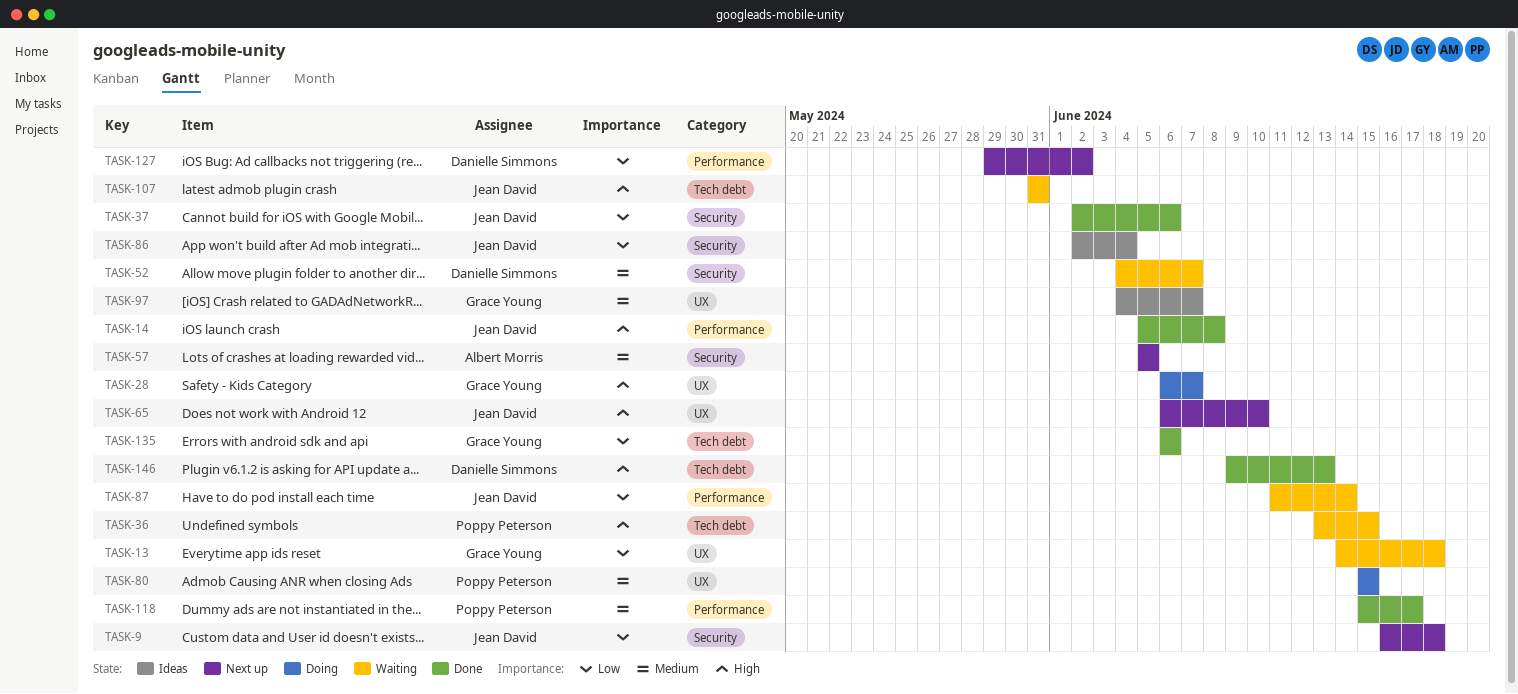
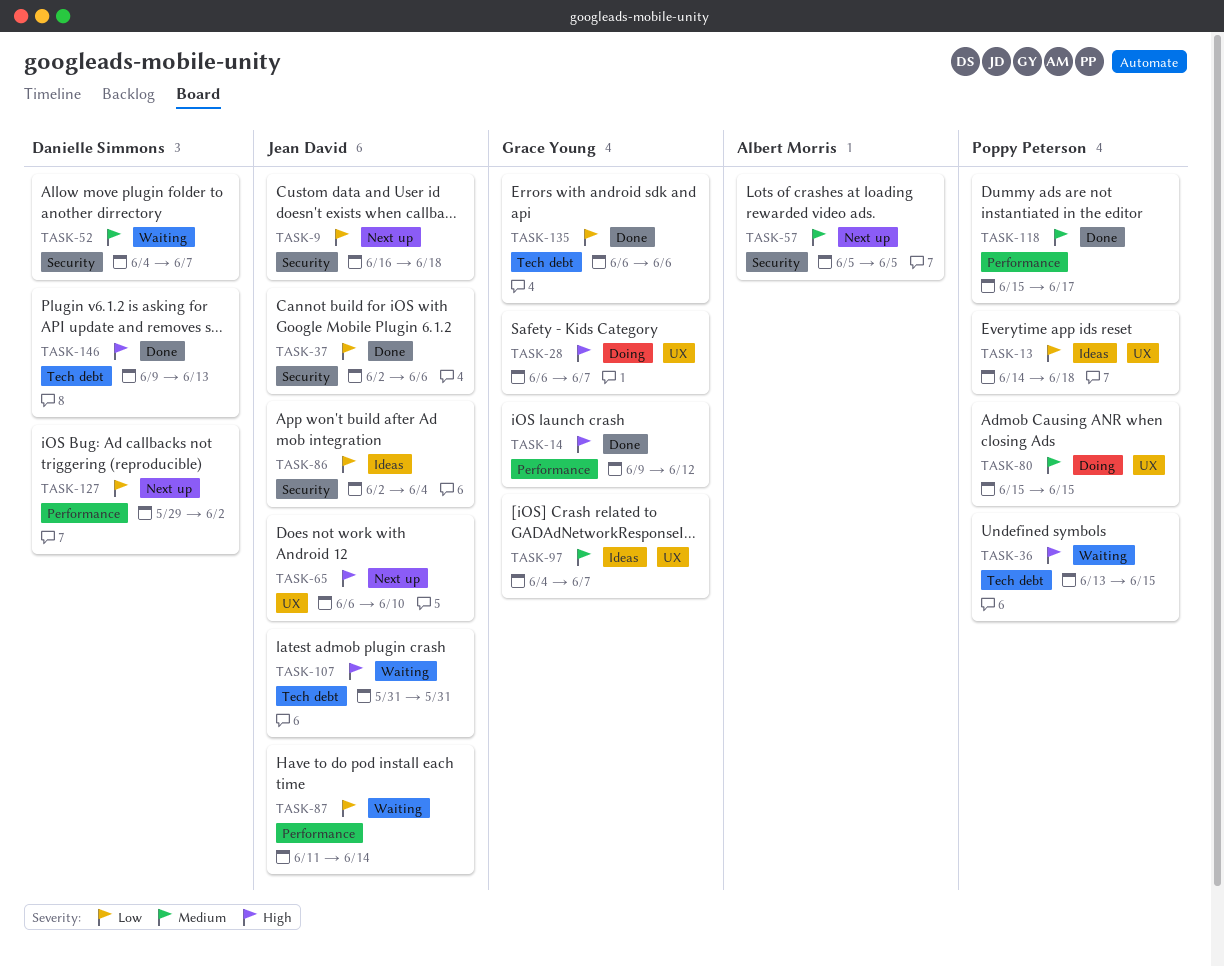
TASK-13, status: Waiting -> Ideas
TASK-13, owner: Grace Young -> Poppy Peterson
TASK-14, owner: Jean David -> Grace Young
TASK-14, start: Jun 5 -> Jun 9
TASK-14, due: Jun 8 -> Jun 12

